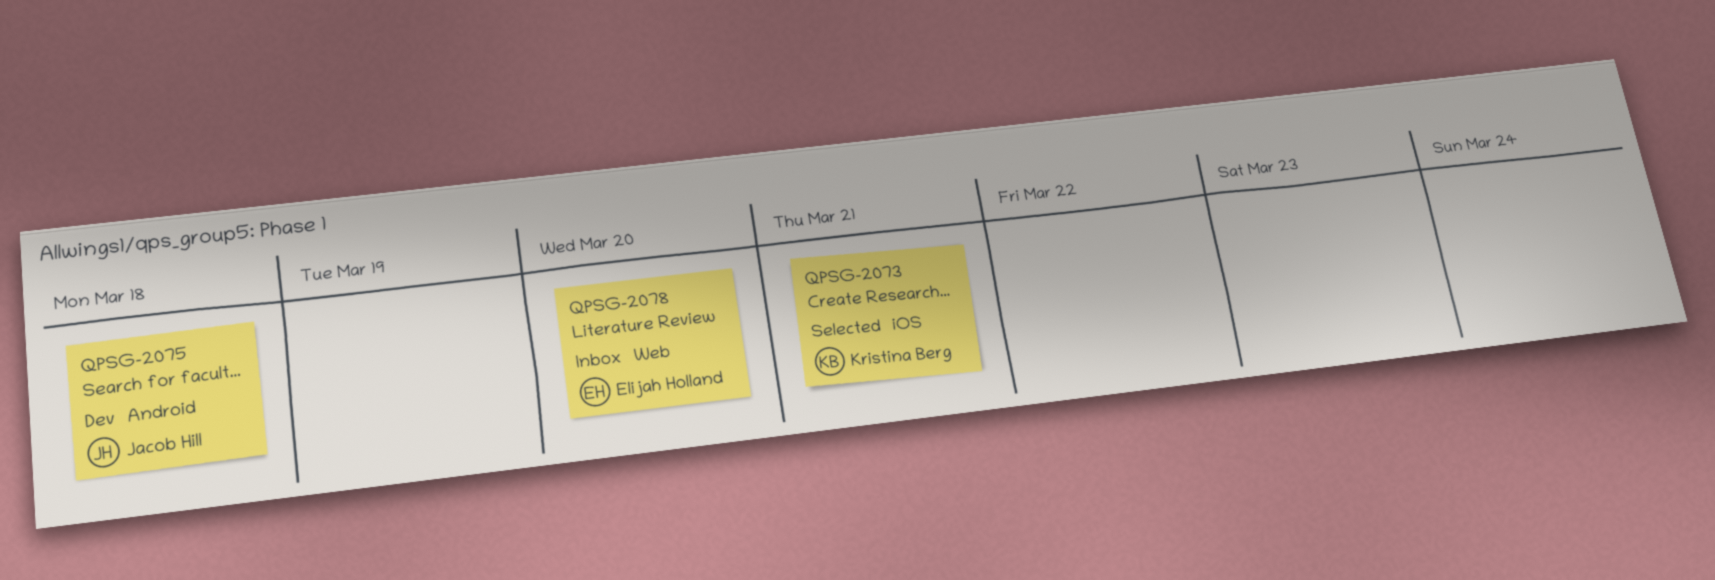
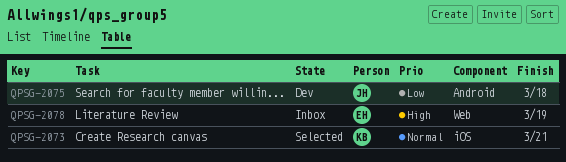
QPSG-2078, due: Mar 20 -> Mar 19

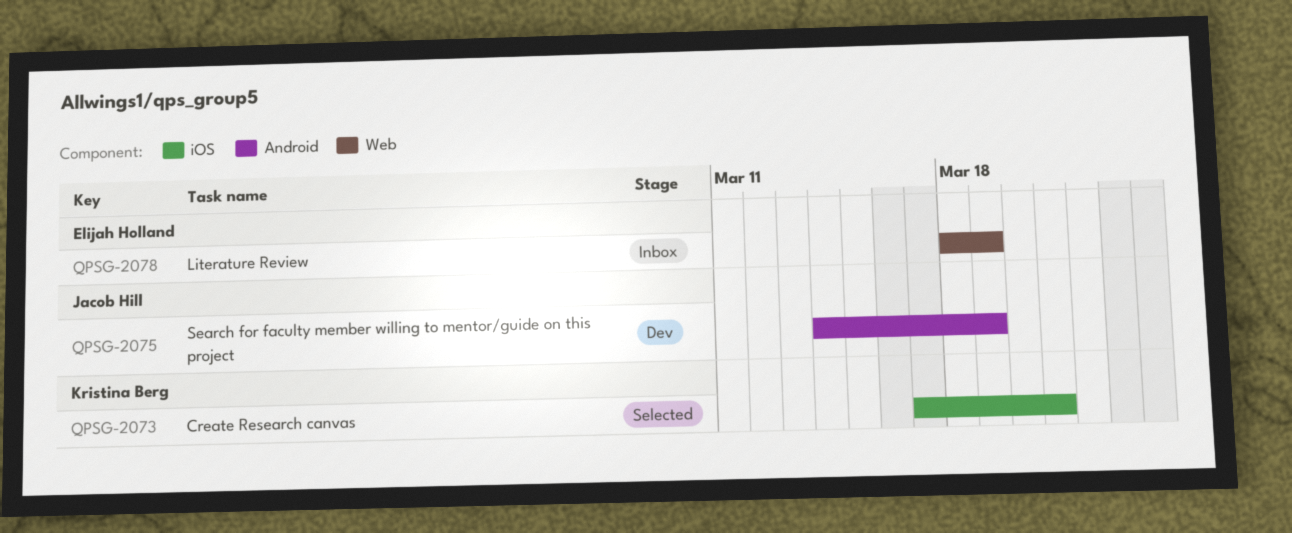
QPSG-2075, due: Mar 18 -> Mar 19

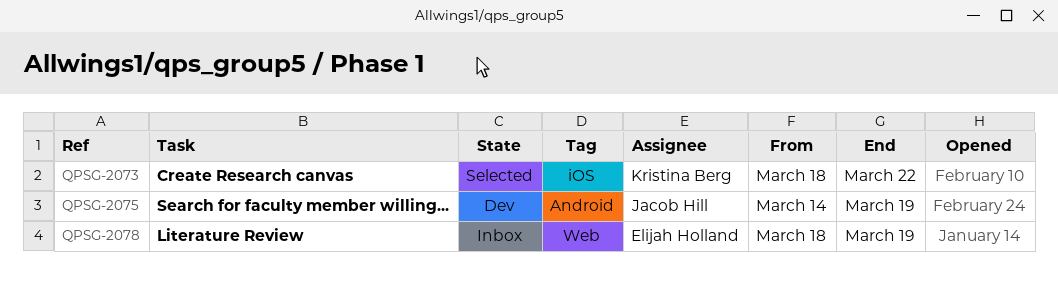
QPSG-2073, start: Mar 17 -> Mar 18
QPSG-2073, due: Mar 21 -> Mar 22

